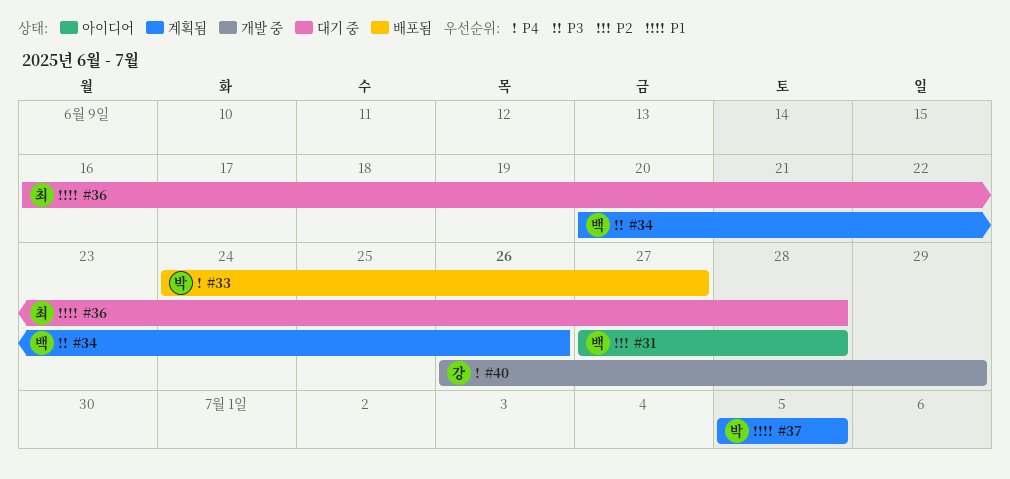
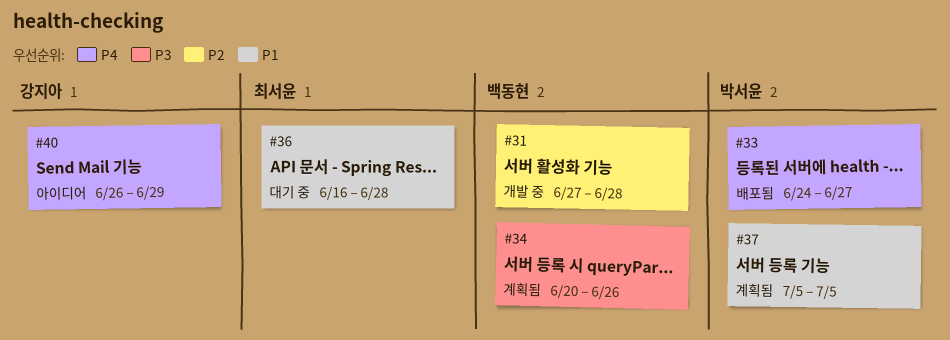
#31, status: 아이디어 -> 개발 중
#40, status: 개발 중 -> 아이디어

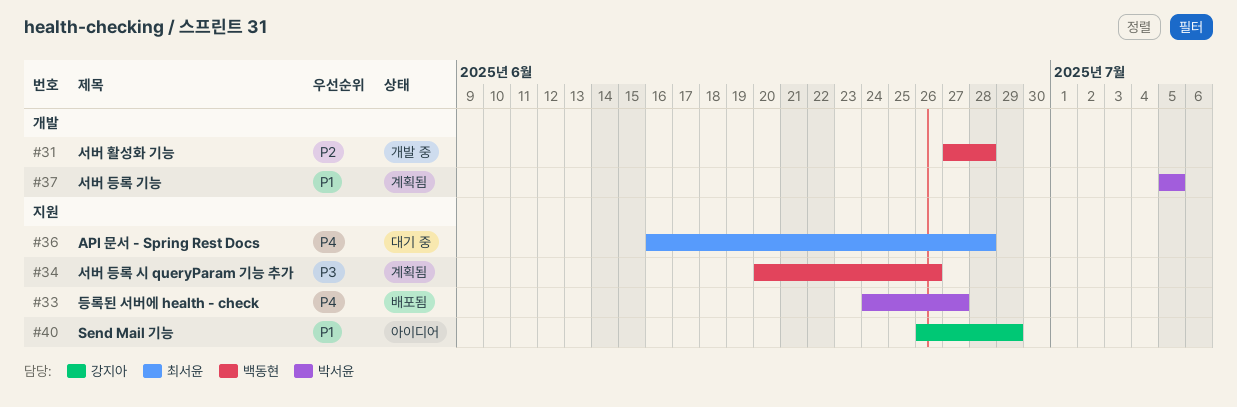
#36, priority: P1 -> P4
#40, priority: P4 -> P1

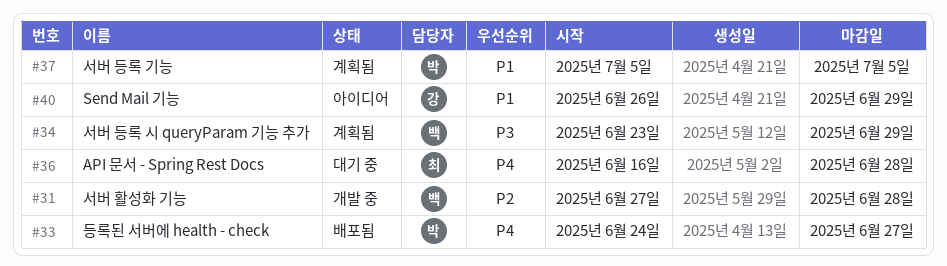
#34, start: Jun 20 -> Jun 23
#34, due: Jun 26 -> Jun 29

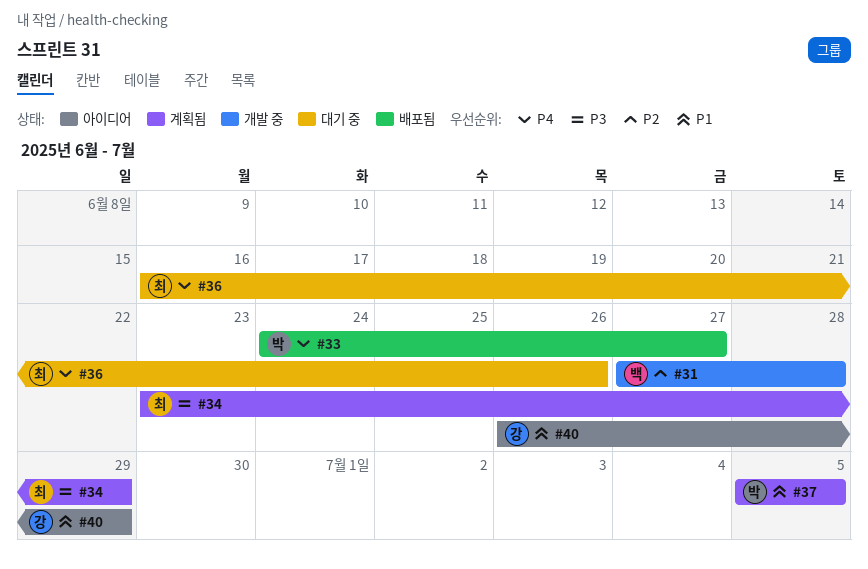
#34, owner: 백 -> 최
#36, due: Jun 28 -> Jun 26

